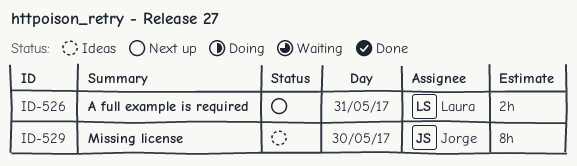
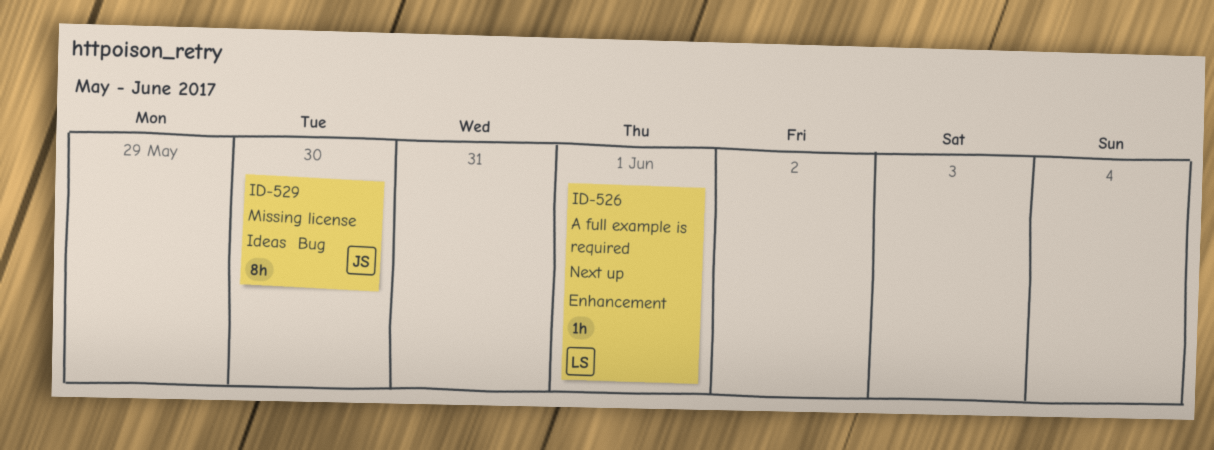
ID-526, estimate: 2h -> 1h
ID-526, day: May 31 -> Jun 1

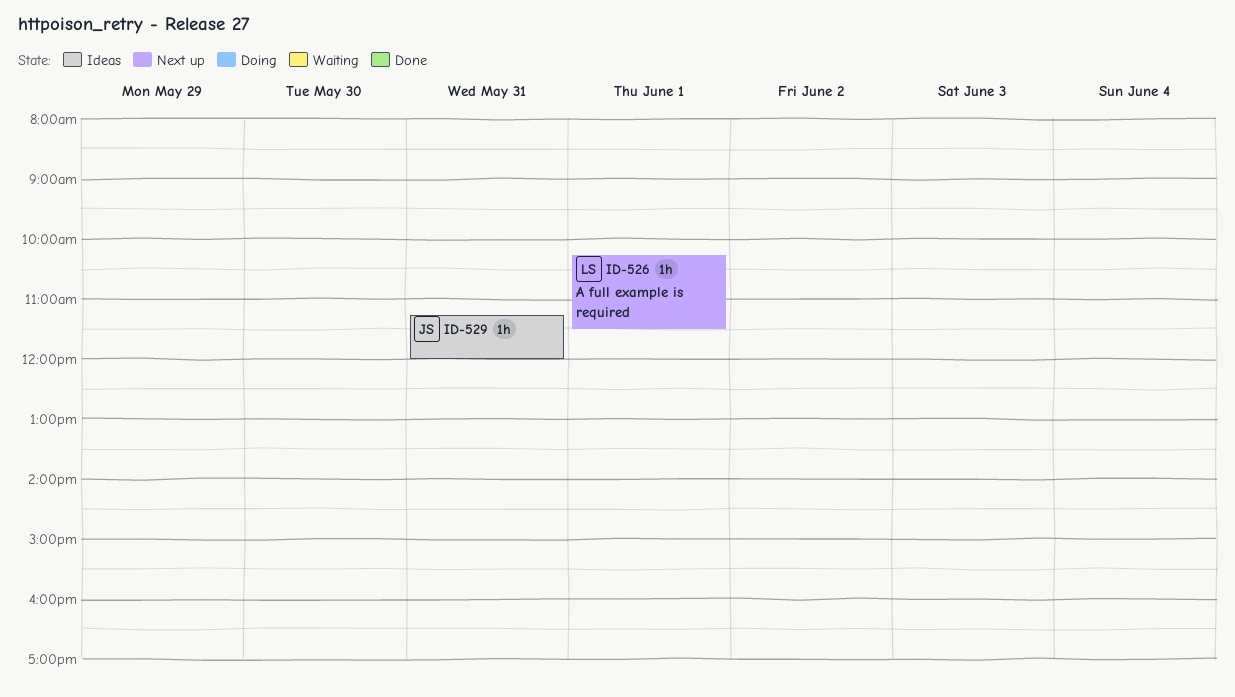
ID-529, estimate: 8h -> 1h
ID-529, day: May 30 -> May 31

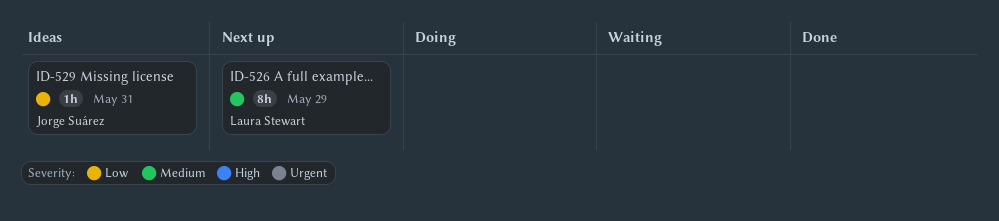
ID-526, estimate: 1h -> 8h
ID-526, day: Jun 1 -> May 29

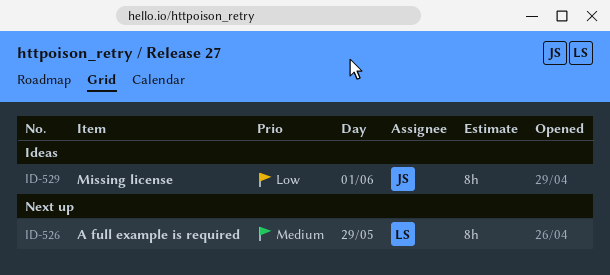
ID-529, estimate: 1h -> 8h
ID-529, day: May 31 -> Jun 1

